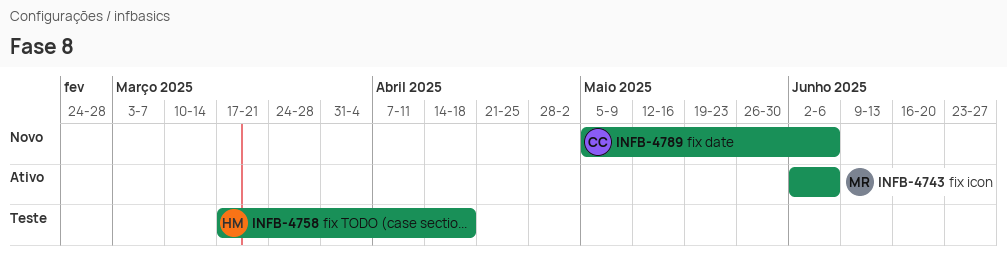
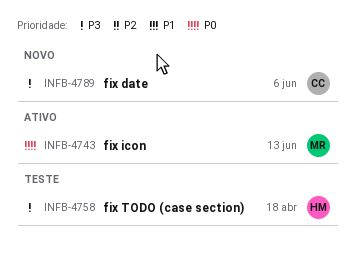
INFB-4743, due: Jun 6 -> Jun 13

